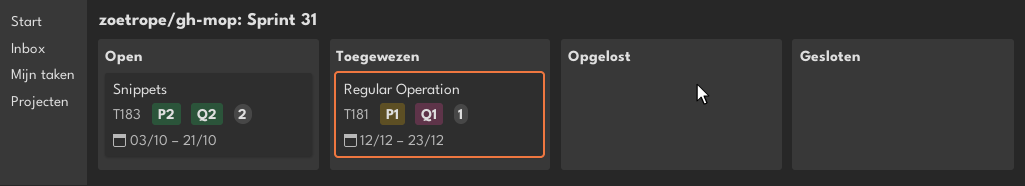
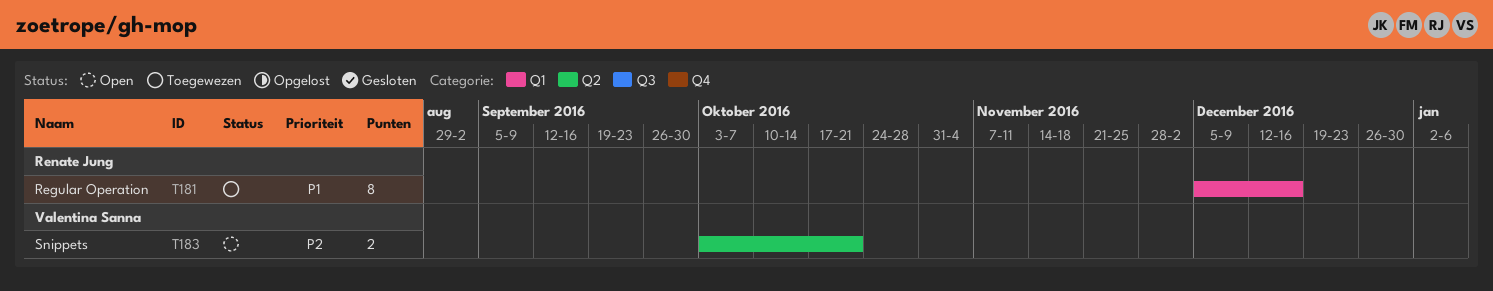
T181, estimate: 1 -> 8
T181, start: Dec 12 -> Dec 5
T181, due: Dec 23 -> Dec 16

